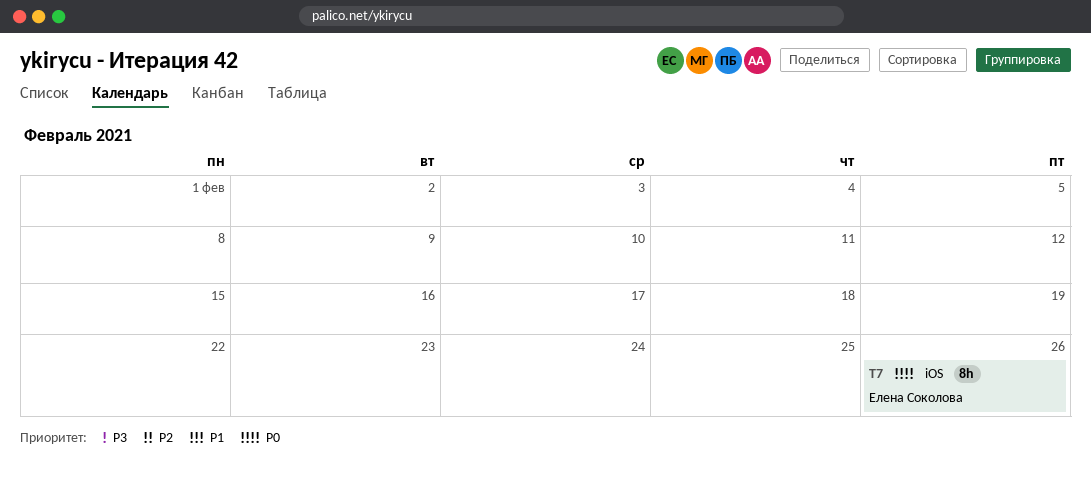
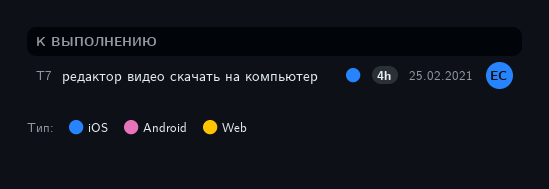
T7, estimate: 8h -> 4h
T7, due: Feb 26 -> Feb 25

